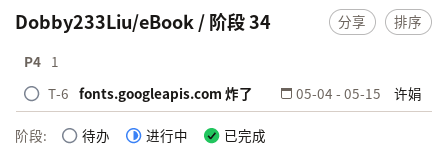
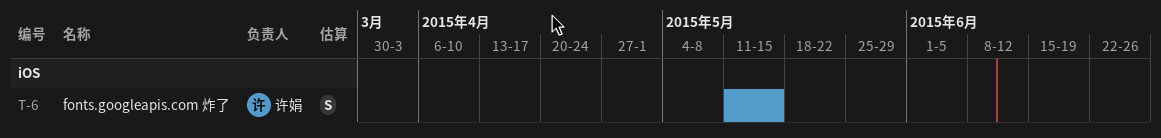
T-6, start: May 4 -> May 11

